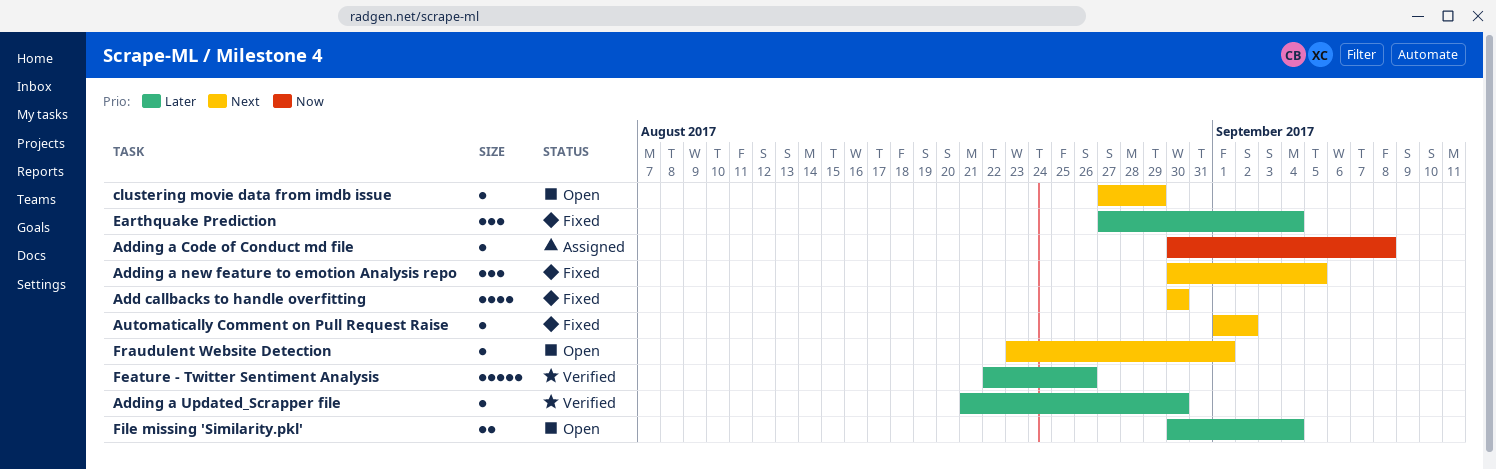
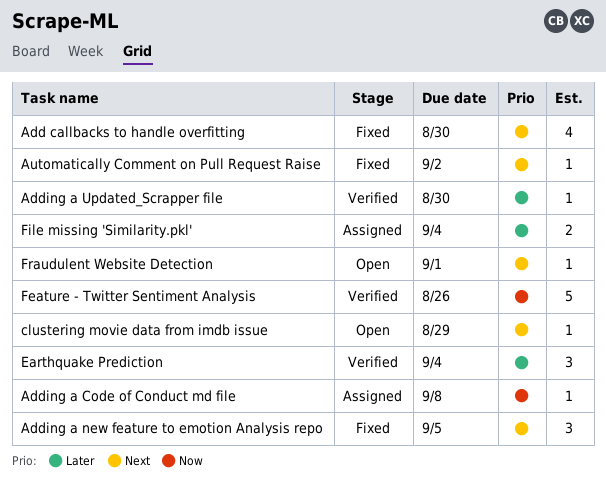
Earthquake Prediction, status: Fixed -> Verified
Feature - Twitter Sentiment Analysis, priority: Later -> Now
File missing 'Similarity.pkl', status: Open -> Assigned

